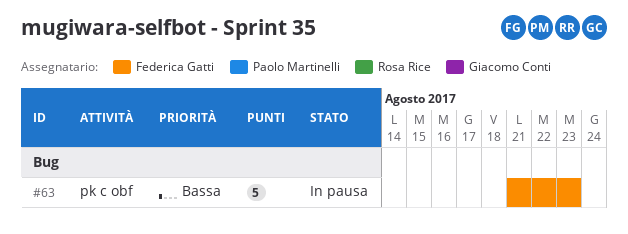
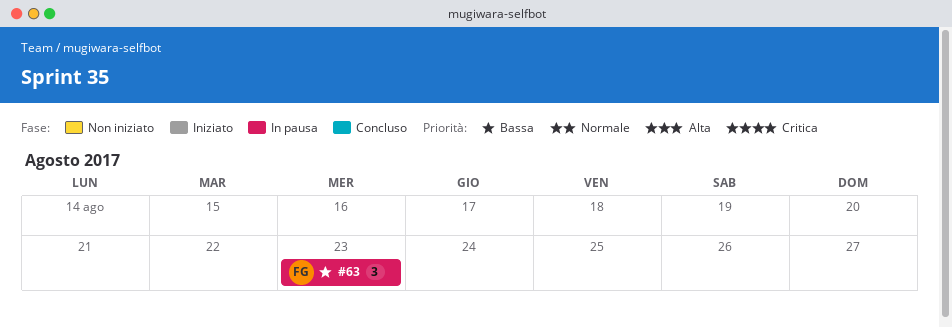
#63, estimate: 5 -> 3
#63, start: Aug 21 -> Aug 23

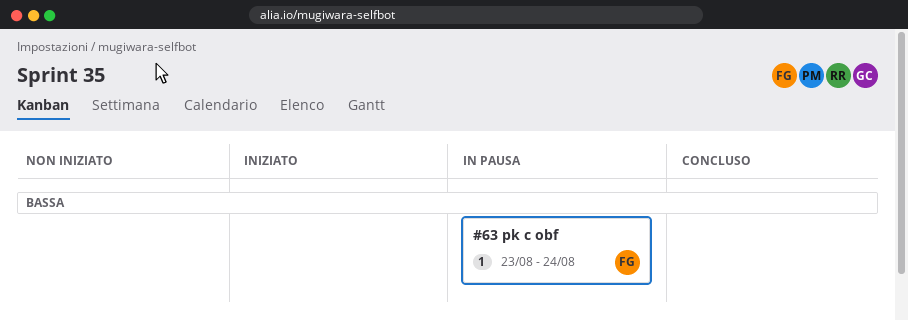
#63, estimate: 3 -> 1
#63, due: Aug 23 -> Aug 24

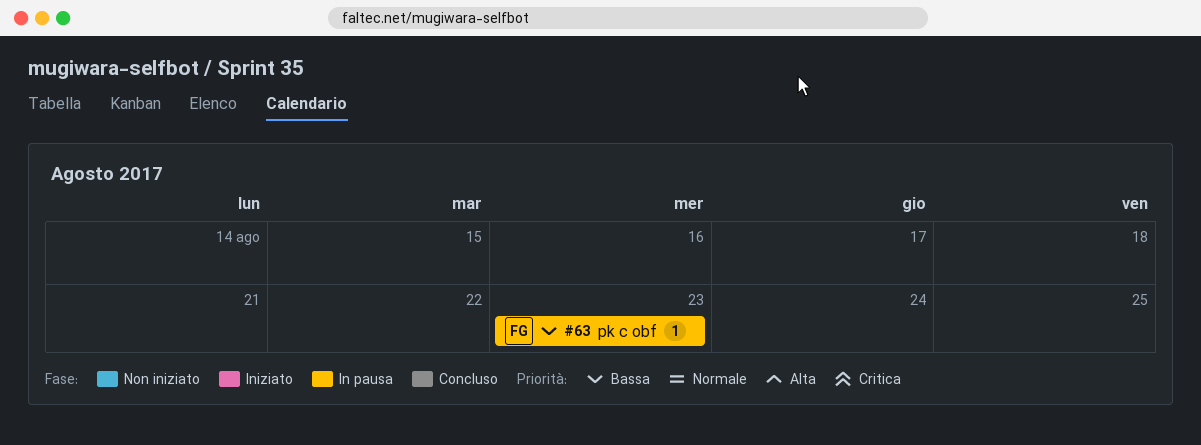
#63, due: Aug 24 -> Aug 23

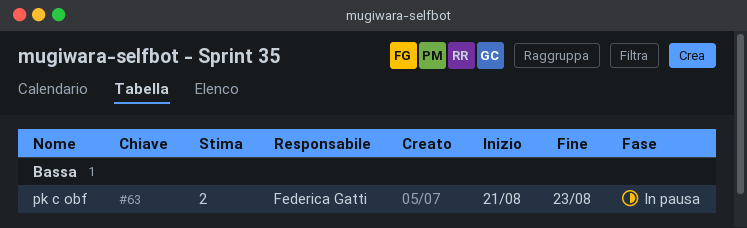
#63, estimate: 1 -> 2
#63, start: Aug 23 -> Aug 21

